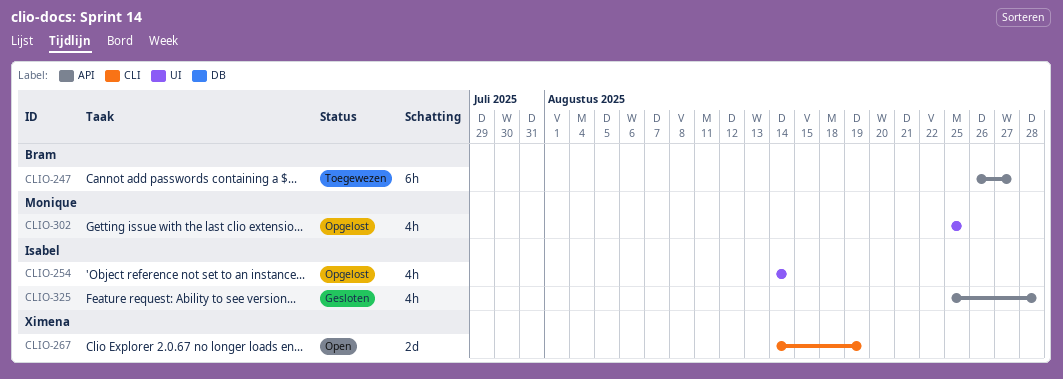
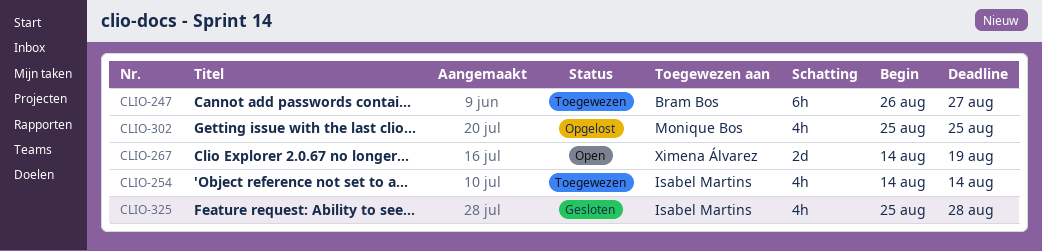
CLIO-254, status: Opgelost -> Toegewezen

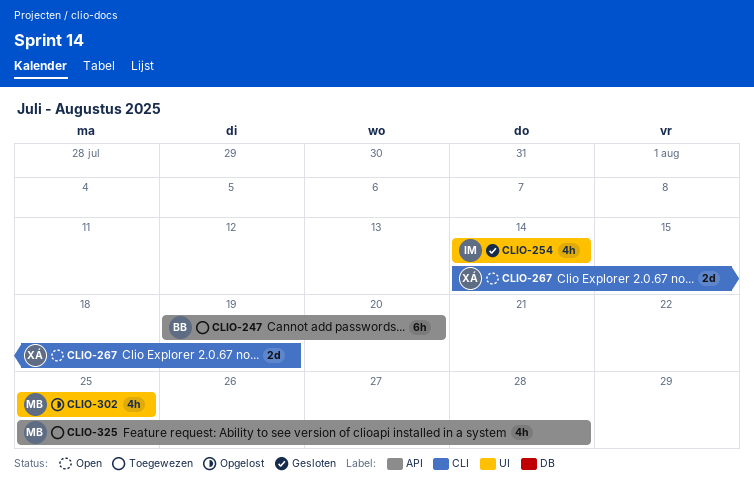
CLIO-247, start: Aug 26 -> Aug 19
CLIO-247, due: Aug 27 -> Aug 20
CLIO-254, status: Toegewezen -> Gesloten
CLIO-325, status: Gesloten -> Toegewezen
CLIO-325, owner: Isabel Martins -> Monique Bos

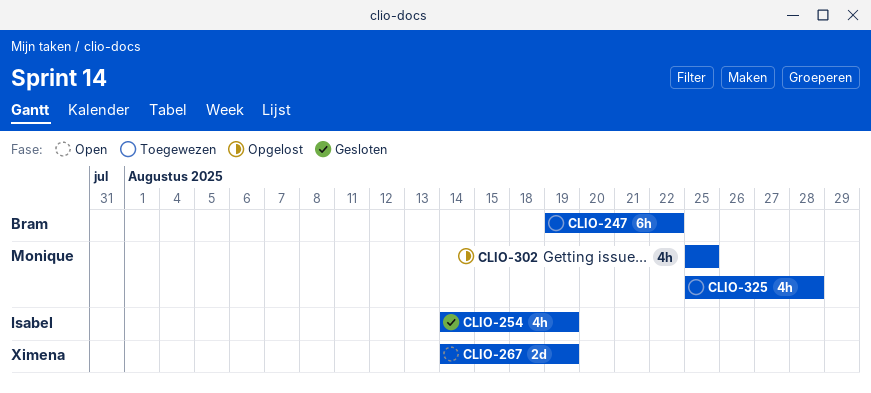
CLIO-247, due: Aug 20 -> Aug 22
CLIO-254, due: Aug 14 -> Aug 19

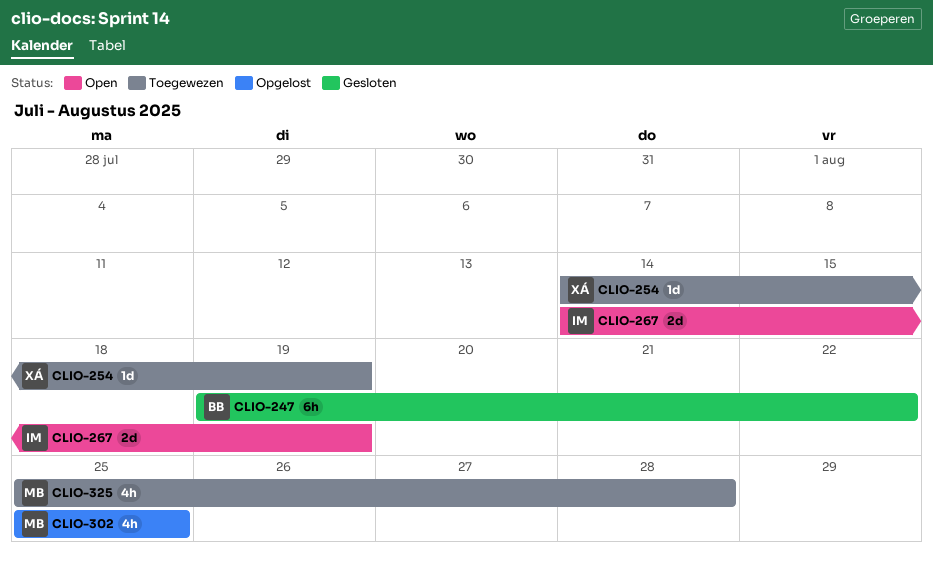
CLIO-247, status: Toegewezen -> Gesloten
CLIO-254, status: Gesloten -> Toegewezen
CLIO-254, owner: Isabel -> Ximena
CLIO-254, estimate: 4h -> 1d
CLIO-267, owner: Ximena -> Isabel

